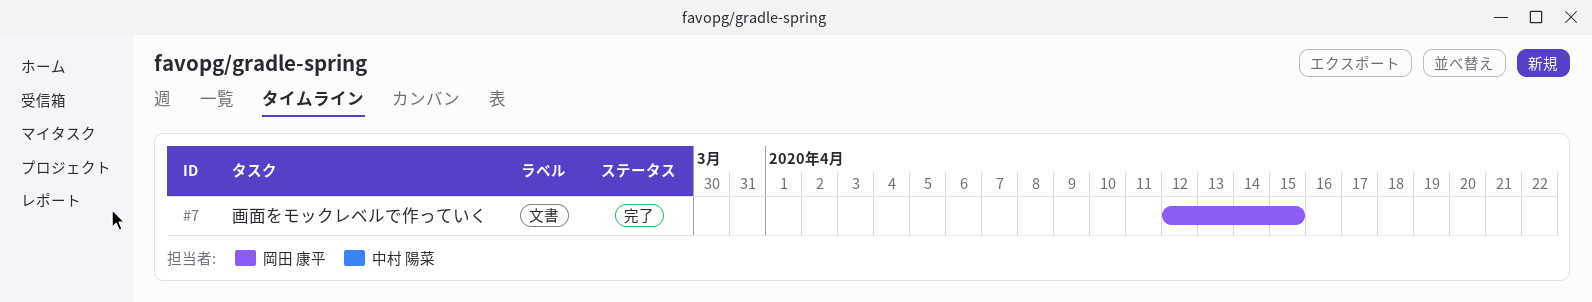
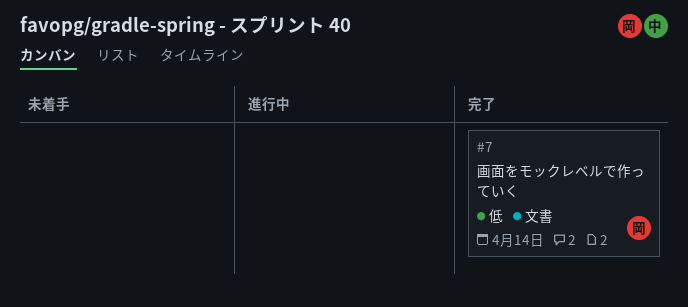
#7, due: Apr 15 -> Apr 14

